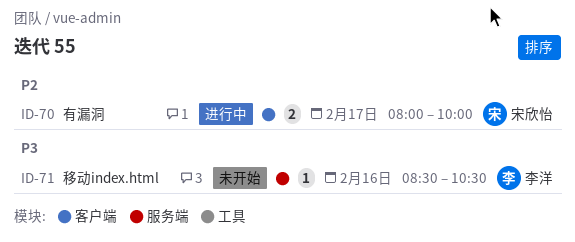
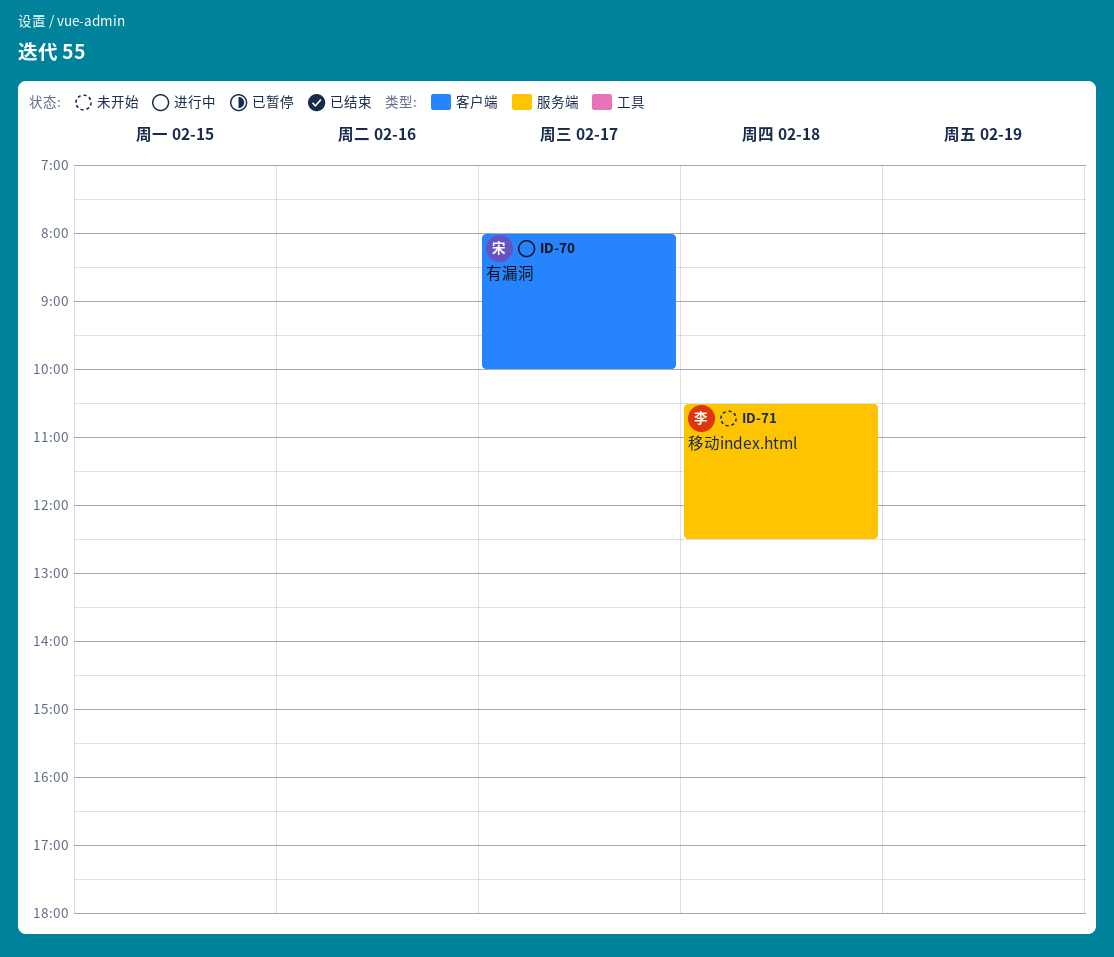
ID-71, day: Feb 16 -> Feb 18
ID-71, begins: 08:30 -> 10:30
ID-71, ends: 10:30 -> 12:30

